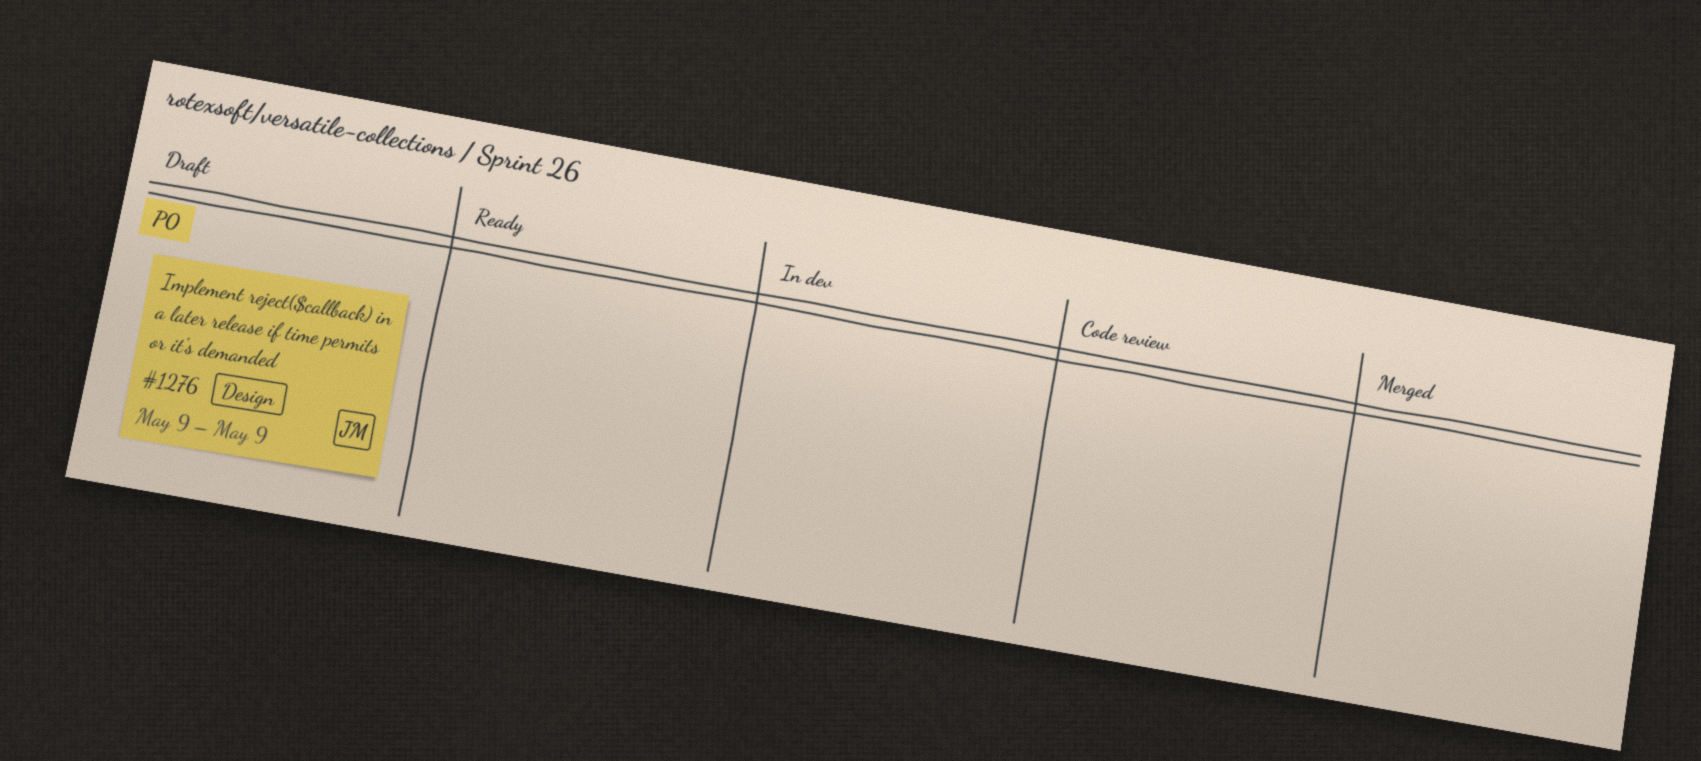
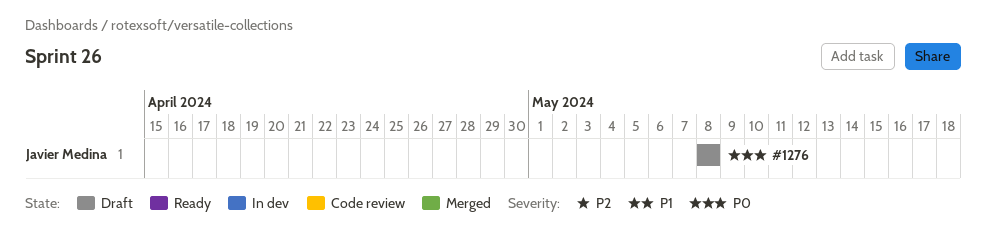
#1276, start: May 9 -> May 8
#1276, due: May 9 -> May 8

